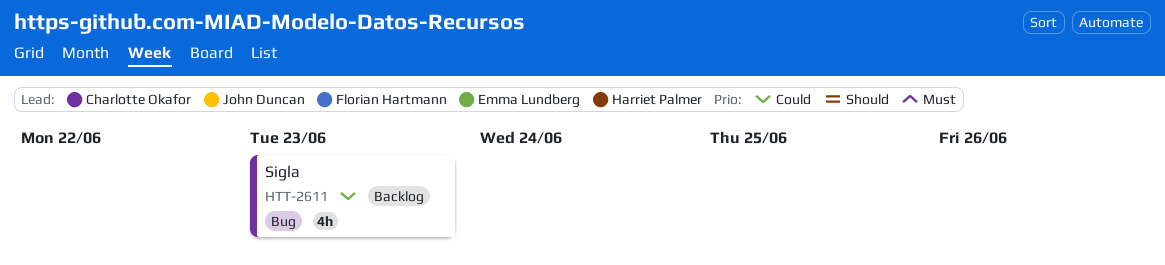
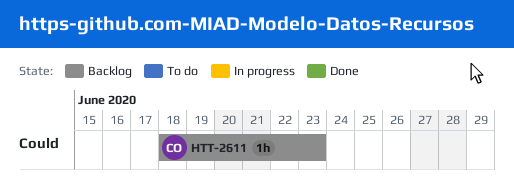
HTT-2611, estimate: 4h -> 1h

